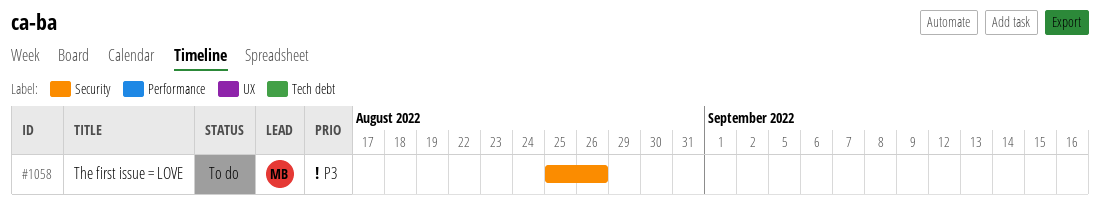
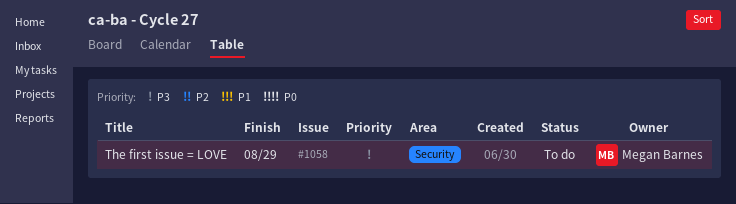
#1058, due: Aug 26 -> Aug 29

